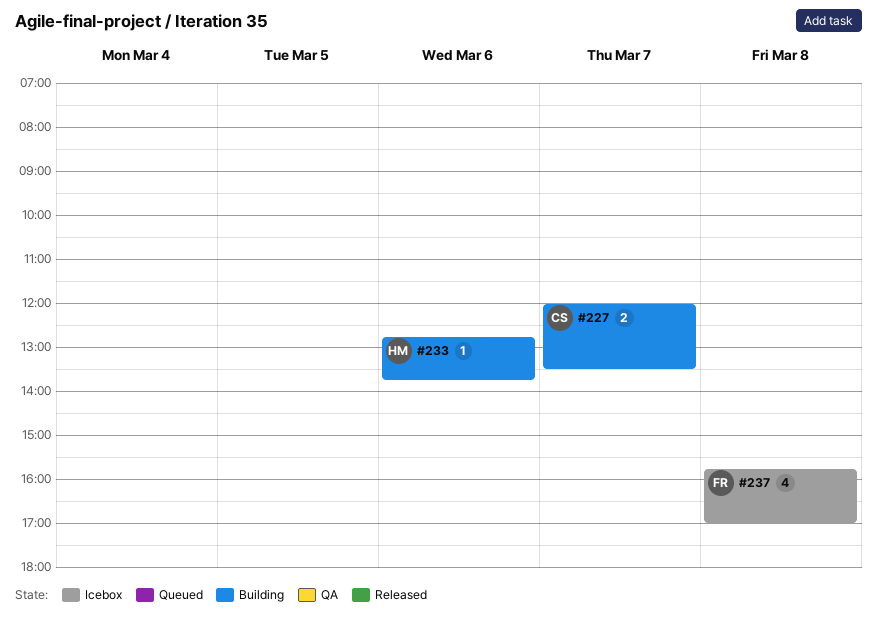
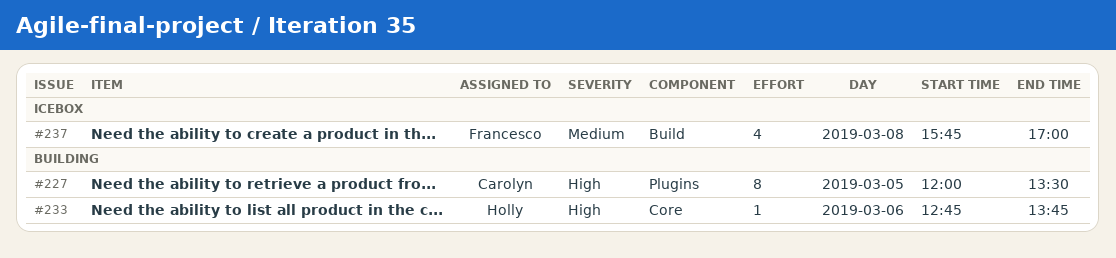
#227, estimate: 2 -> 8
#227, day: Mar 7 -> Mar 5

